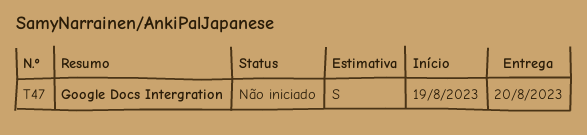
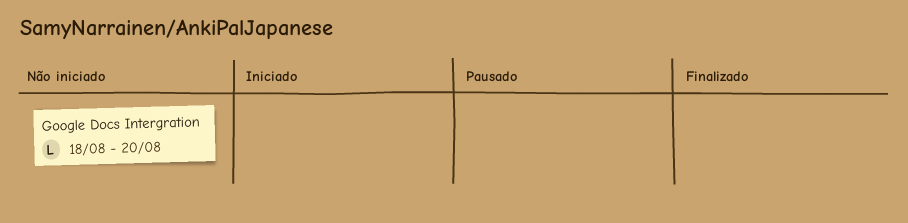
Google Docs Intergration, estimate: S -> L
Google Docs Intergration, start: Aug 19 -> Aug 18

